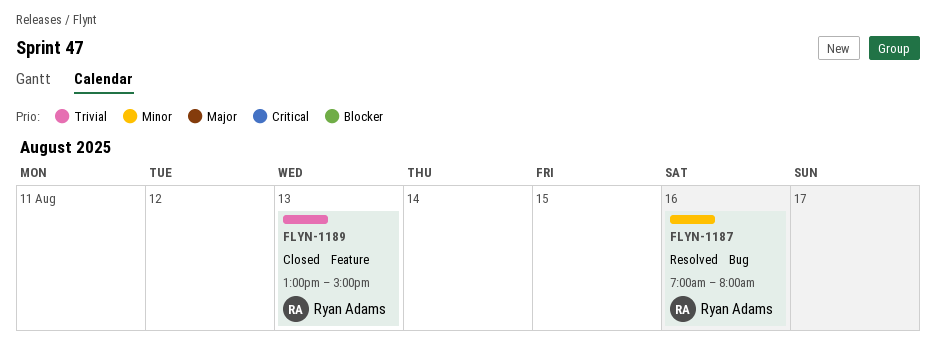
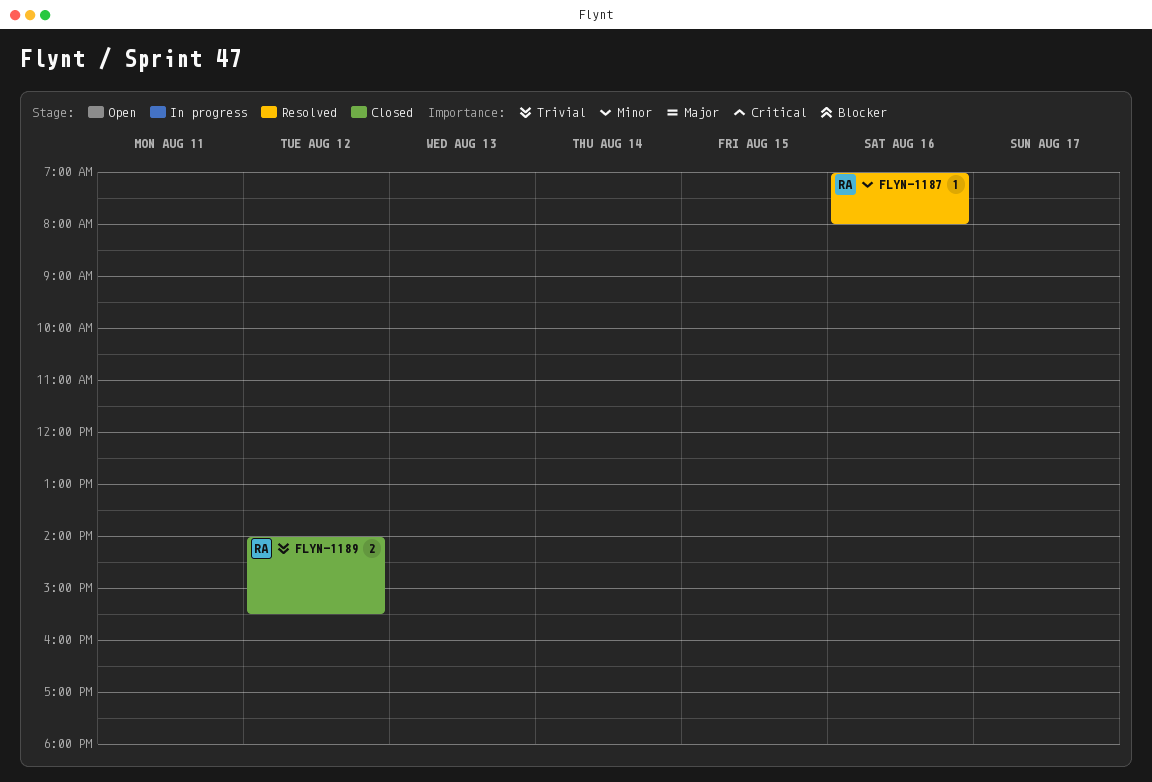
FLYN-1189, day: Aug 13 -> Aug 12
FLYN-1189, begins: 13:00 -> 14:00
FLYN-1189, ends: 15:00 -> 15:30

